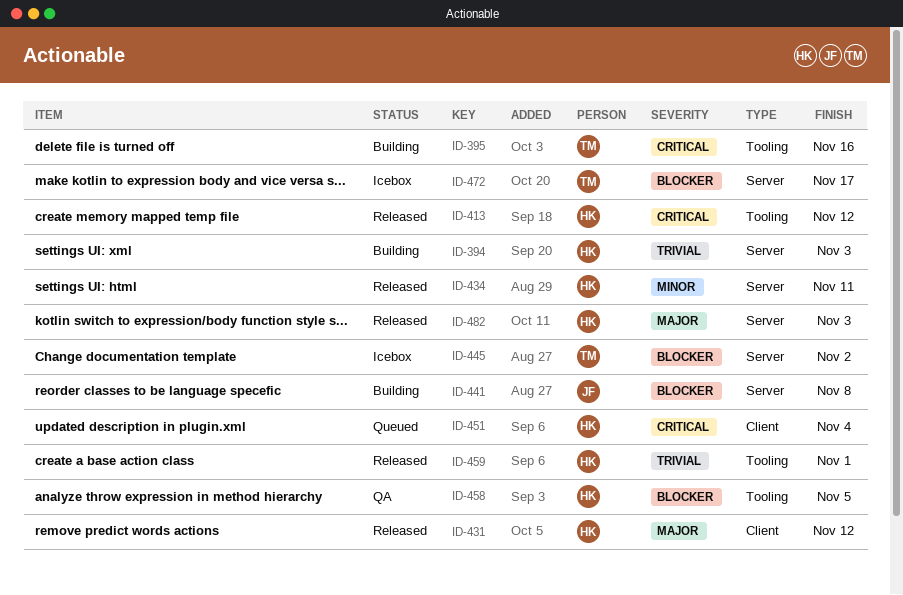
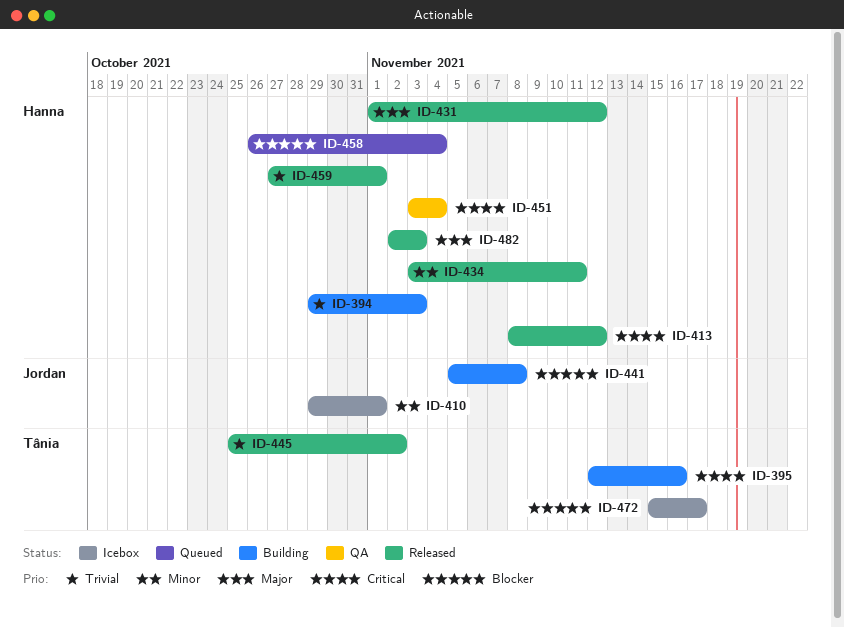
ID-410: none -> present
ID-445, status: Icebox -> Released
ID-445, priority: Blocker -> Trivial
ID-451, status: Queued -> QA
ID-458, status: QA -> Queued
ID-458, due: Nov 5 -> Nov 4

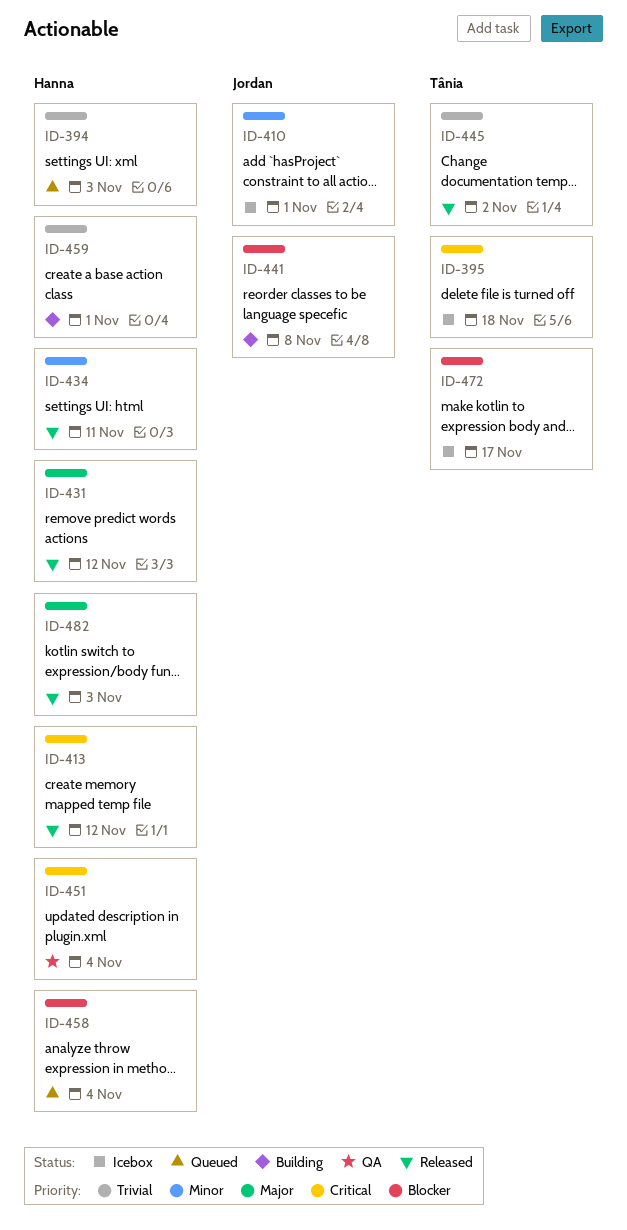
ID-394, status: Building -> Queued
ID-395, status: Building -> Icebox
ID-395, due: Nov 16 -> Nov 18
ID-459, status: Released -> Building

